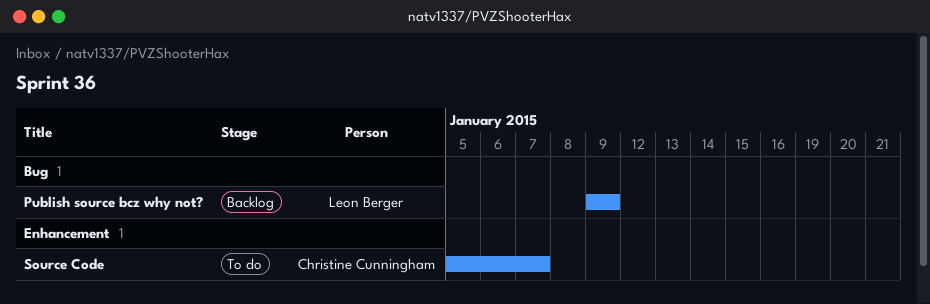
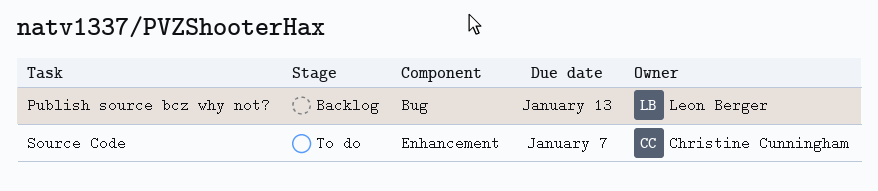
Publish source bcz why not?, due: Jan 9 -> Jan 13

